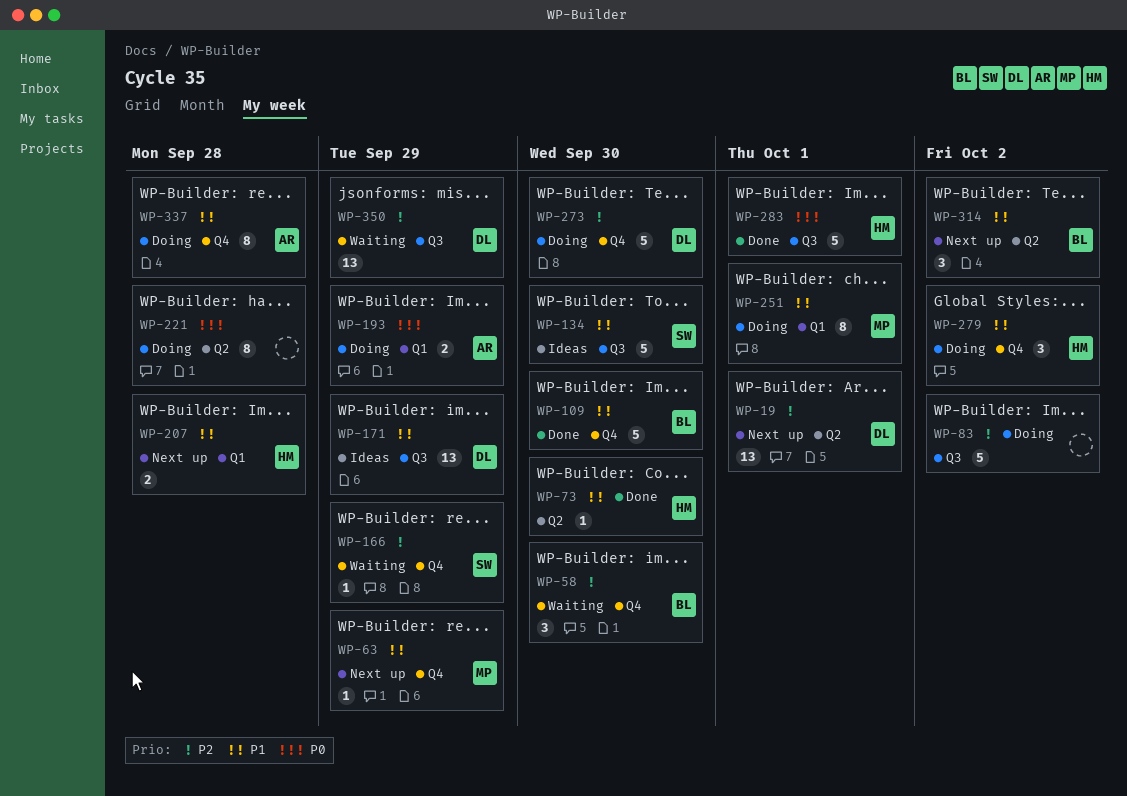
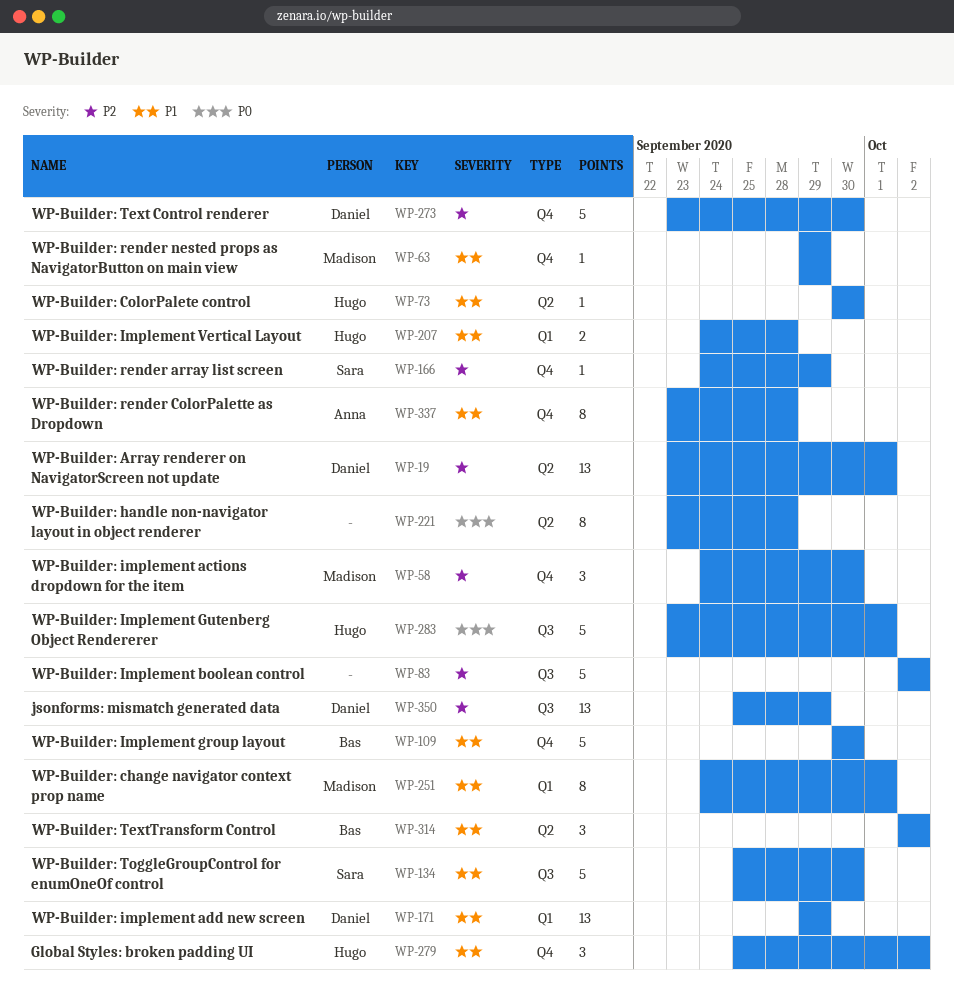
WP-58, owner: Bas -> Madison
WP-171, label: Q3 -> Q1
WP-193: present -> none

